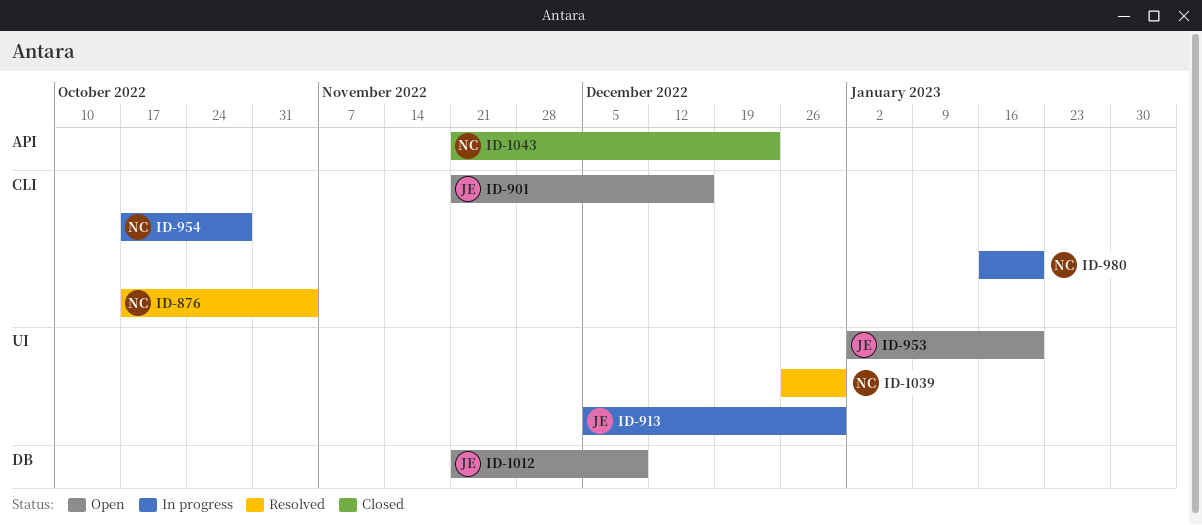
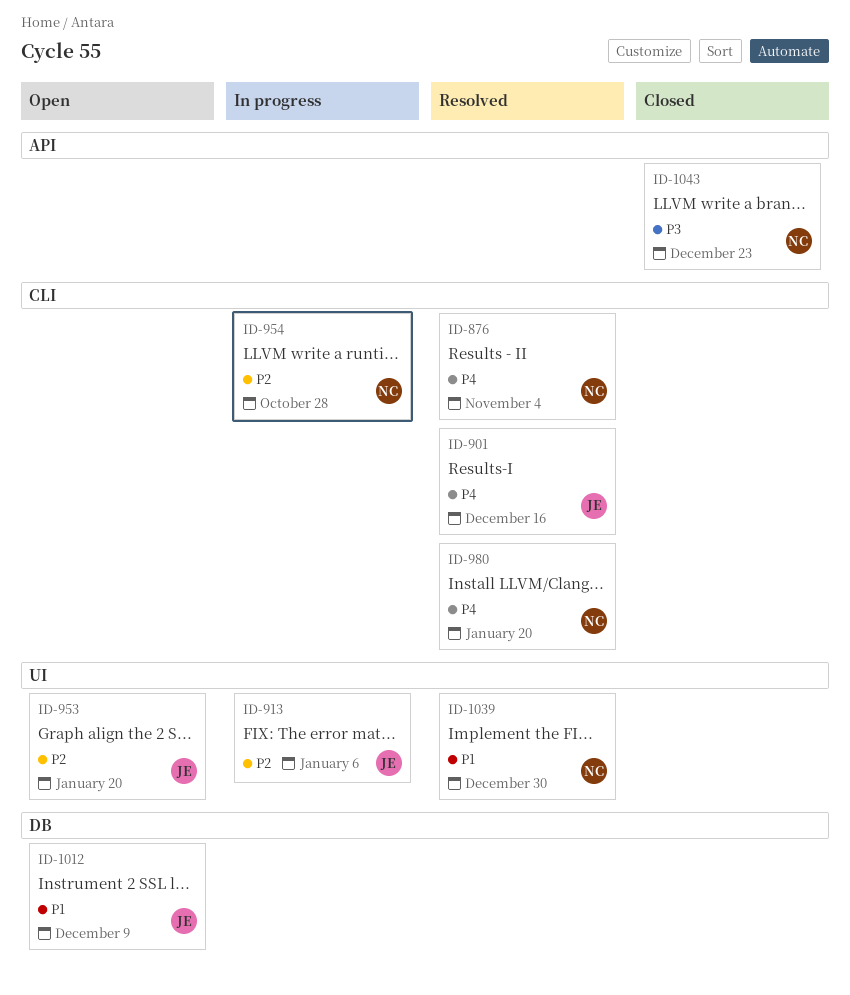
ID-901, status: Open -> Resolved
ID-913, due: Dec 30 -> Jan 6
ID-980, status: In progress -> Resolved

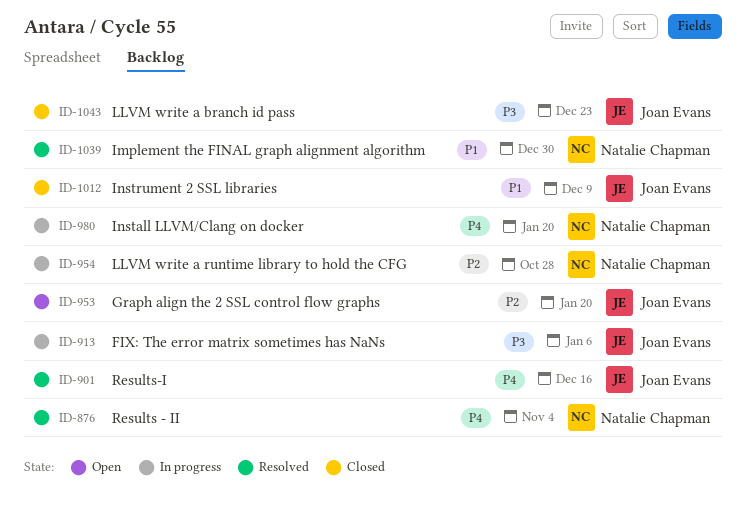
ID-913, priority: P2 -> P3
ID-980, status: Resolved -> In progress
ID-1012, status: Open -> Closed
ID-1043, owner: Natalie Chapman -> Joan Evans

